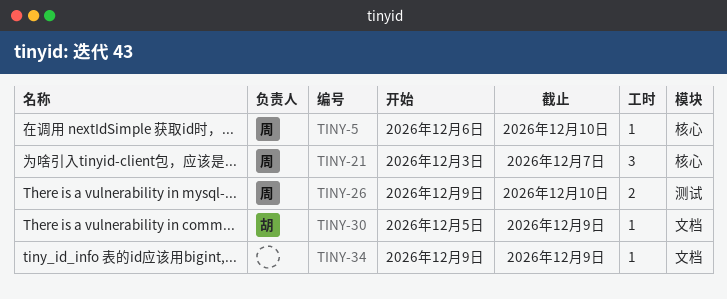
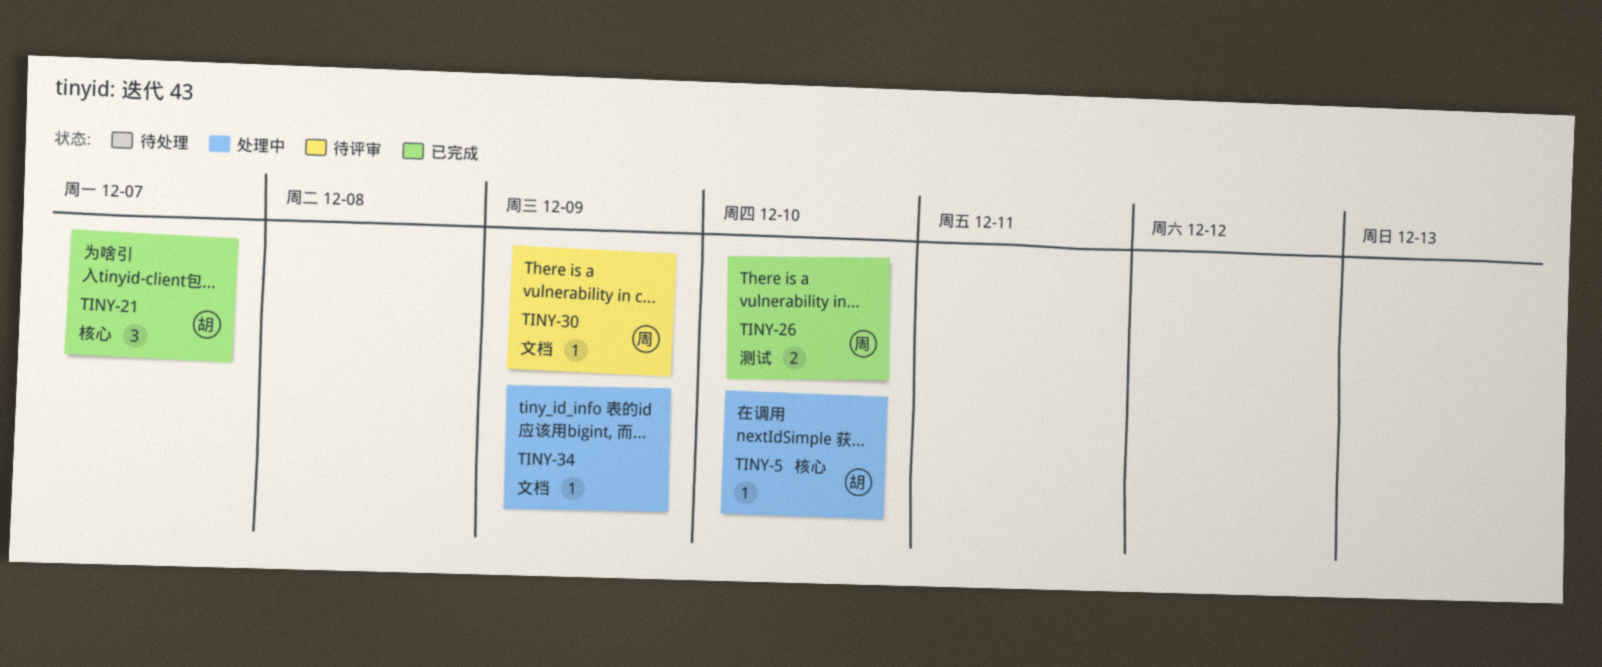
TINY-5, owner: 周 -> 胡
TINY-21, owner: 周 -> 胡
TINY-30, owner: 胡 -> 周

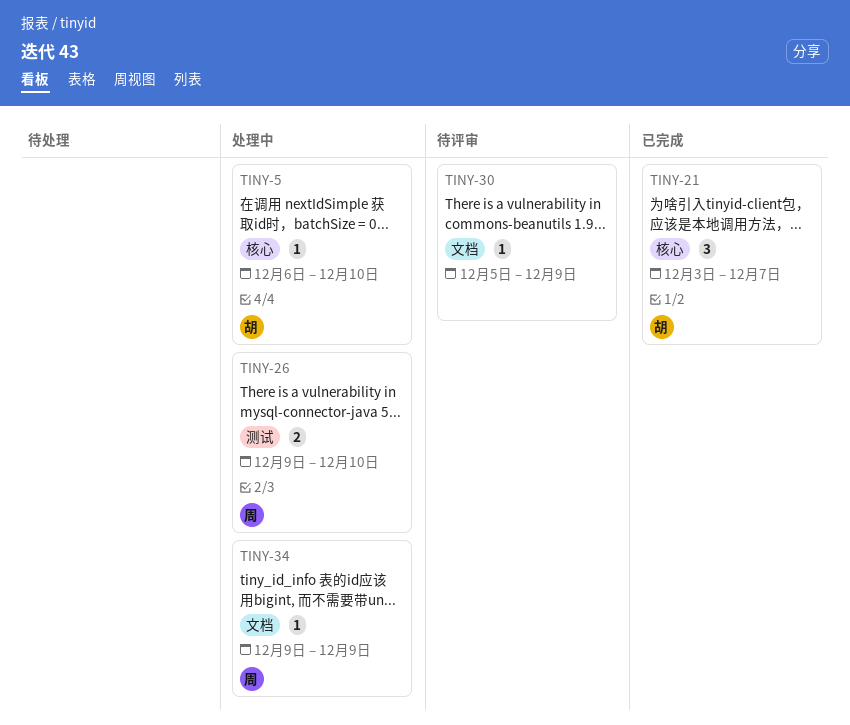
TINY-26, status: 已完成 -> 处理中
TINY-30, owner: 周 -> none
TINY-34, owner: none -> 周

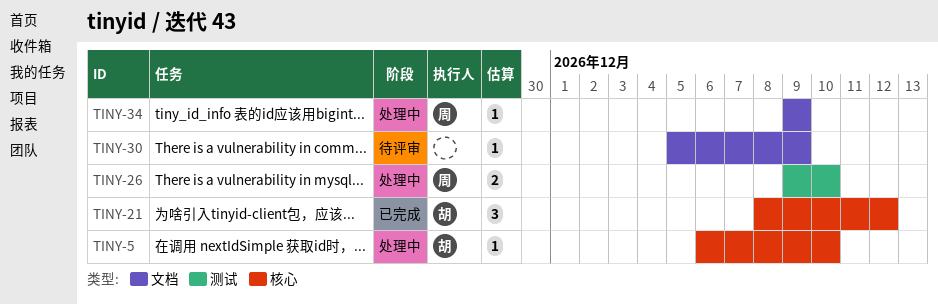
TINY-21, start: Dec 3 -> Dec 8
TINY-21, due: Dec 7 -> Dec 12

